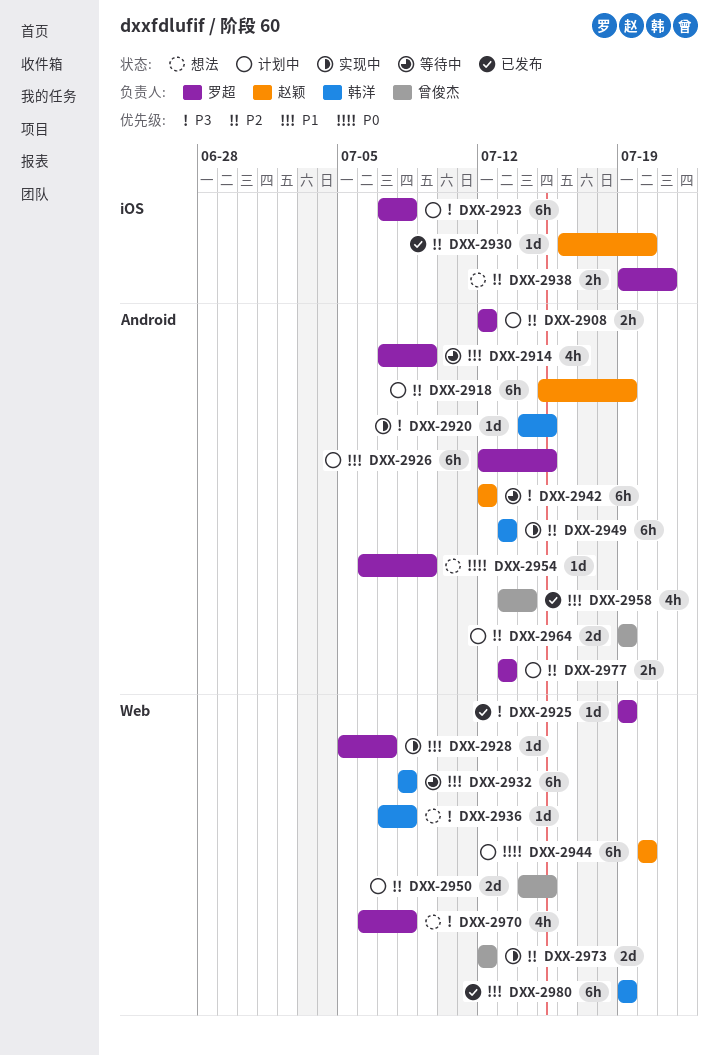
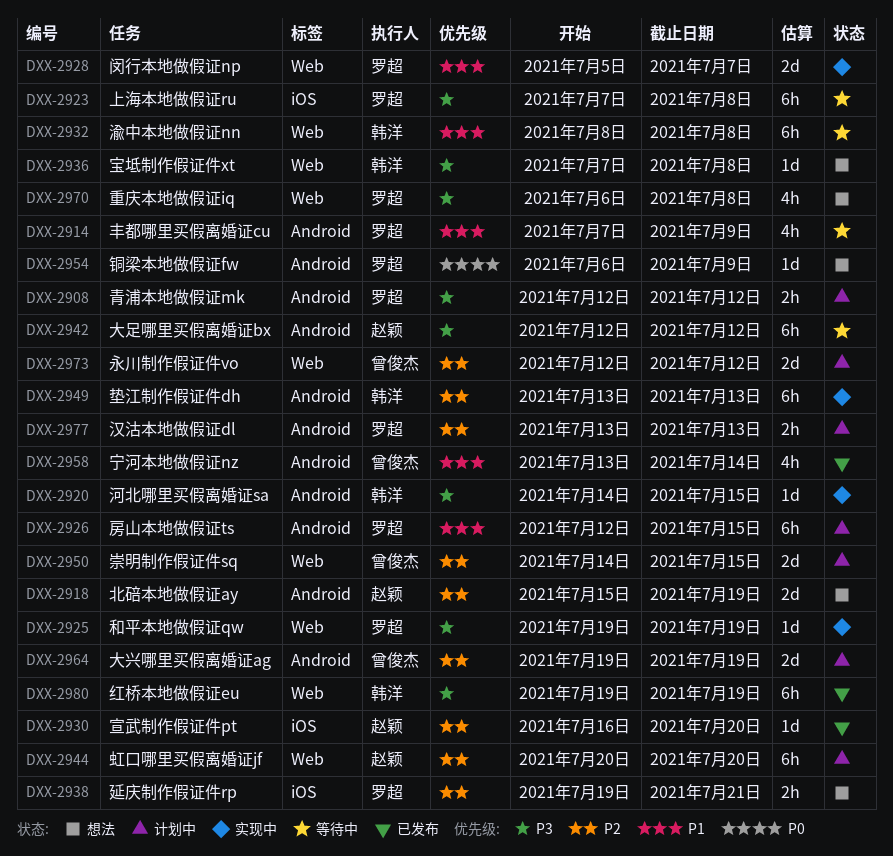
DXX-2908, priority: P2 -> P3
DXX-2918, status: 计划中 -> 想法
DXX-2918, estimate: 6h -> 2d
DXX-2923, status: 计划中 -> 等待中
DXX-2925, status: 已发布 -> 实现中
DXX-2928, estimate: 1d -> 2d
DXX-2944, priority: P0 -> P2
DXX-2973, status: 实现中 -> 计划中
DXX-2980, priority: P1 -> P3

